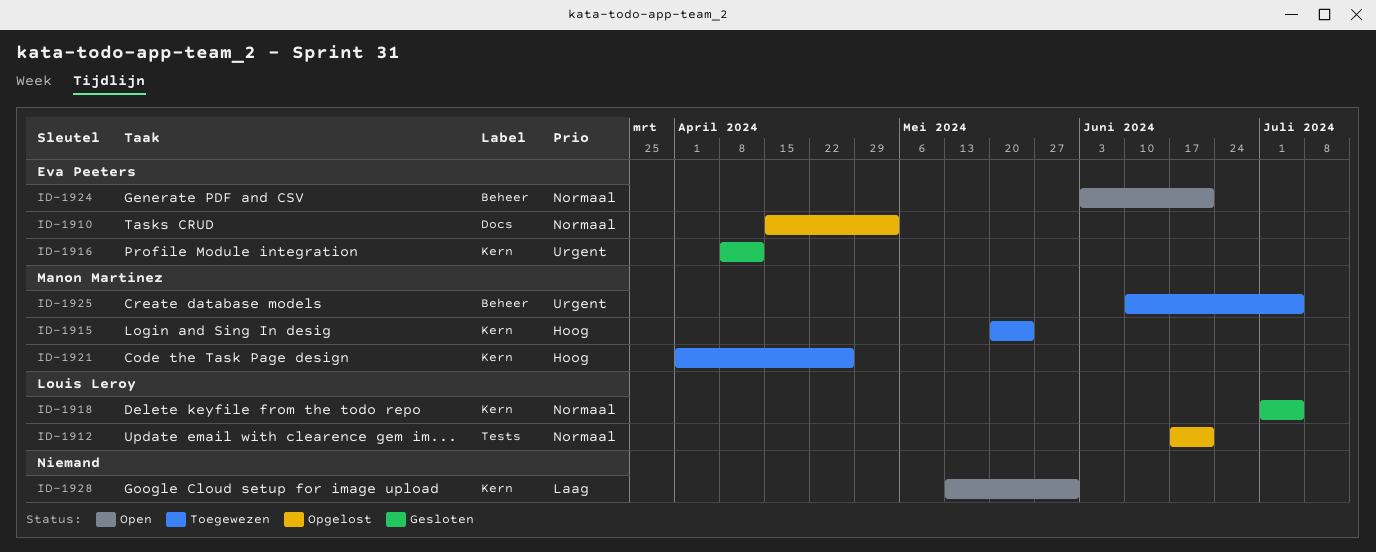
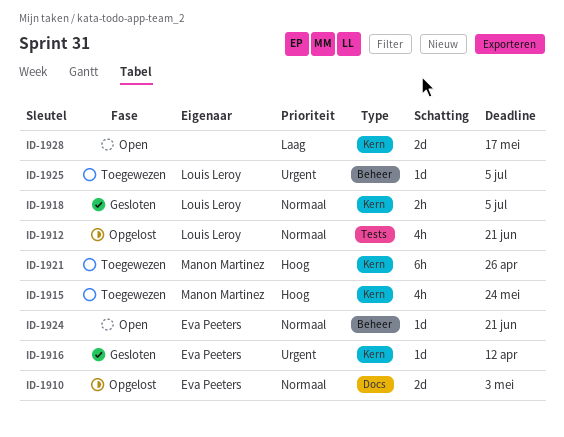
ID-1925, owner: Manon Martinez -> Louis Leroy
ID-1928, due: May 31 -> May 17

